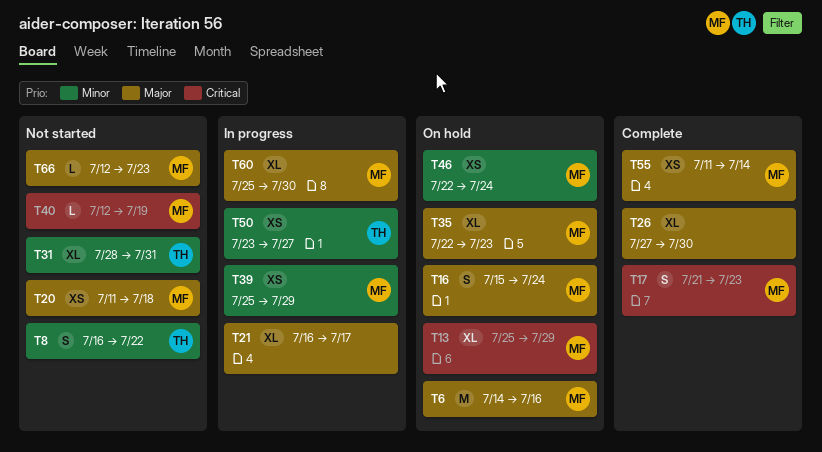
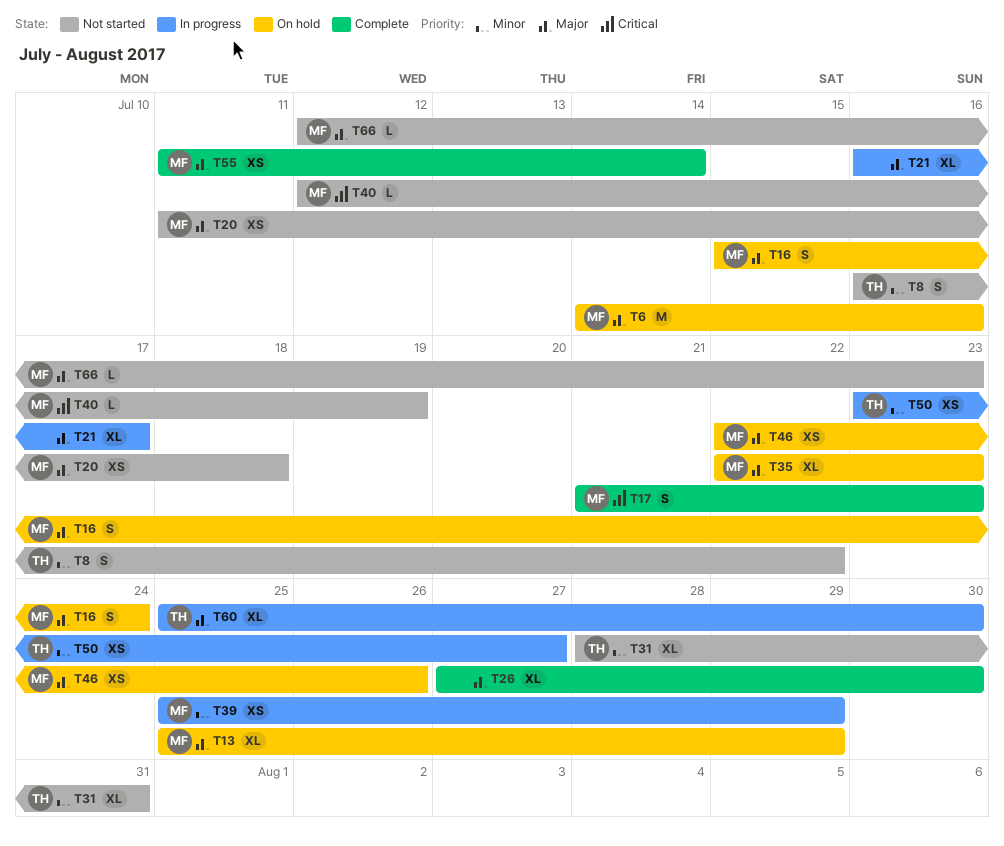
T13, priority: Critical -> Major
T46, priority: Minor -> Major
T46, due: Jul 24 -> Jul 26
T60, owner: MF -> TH

